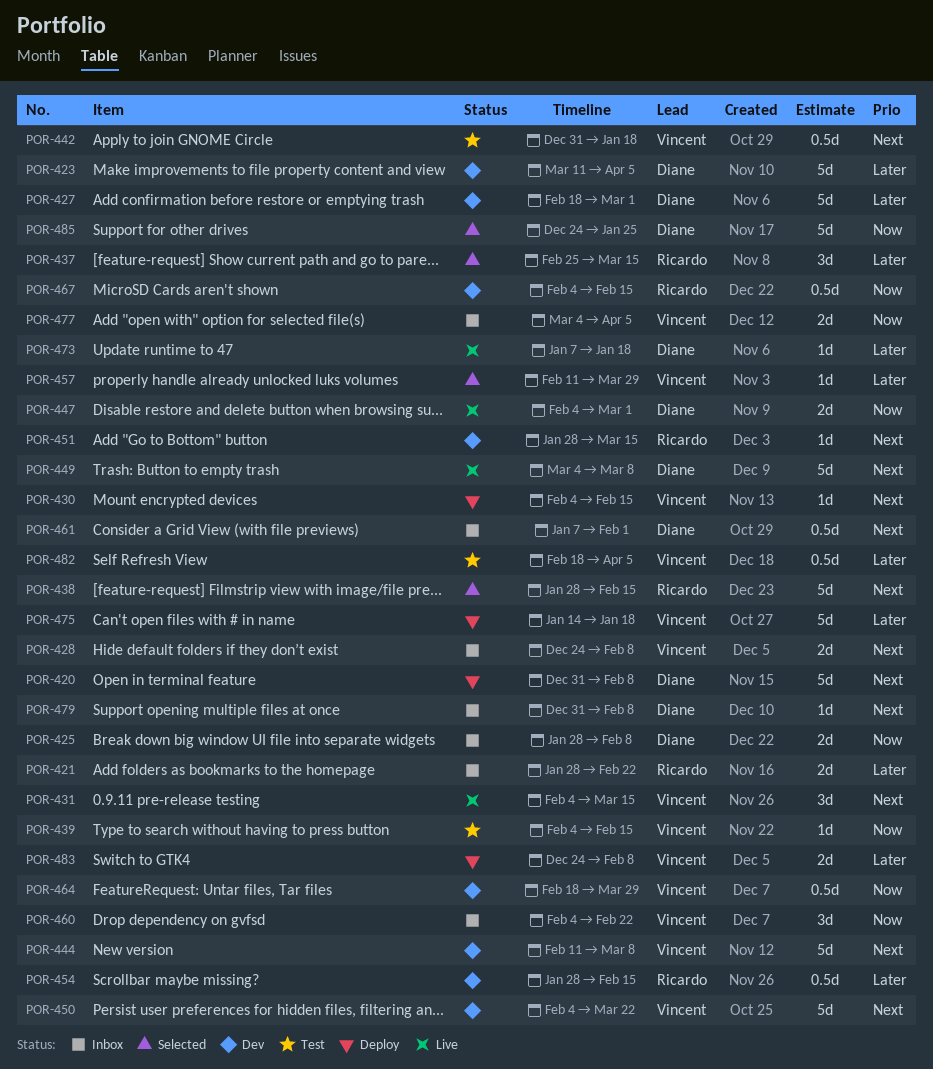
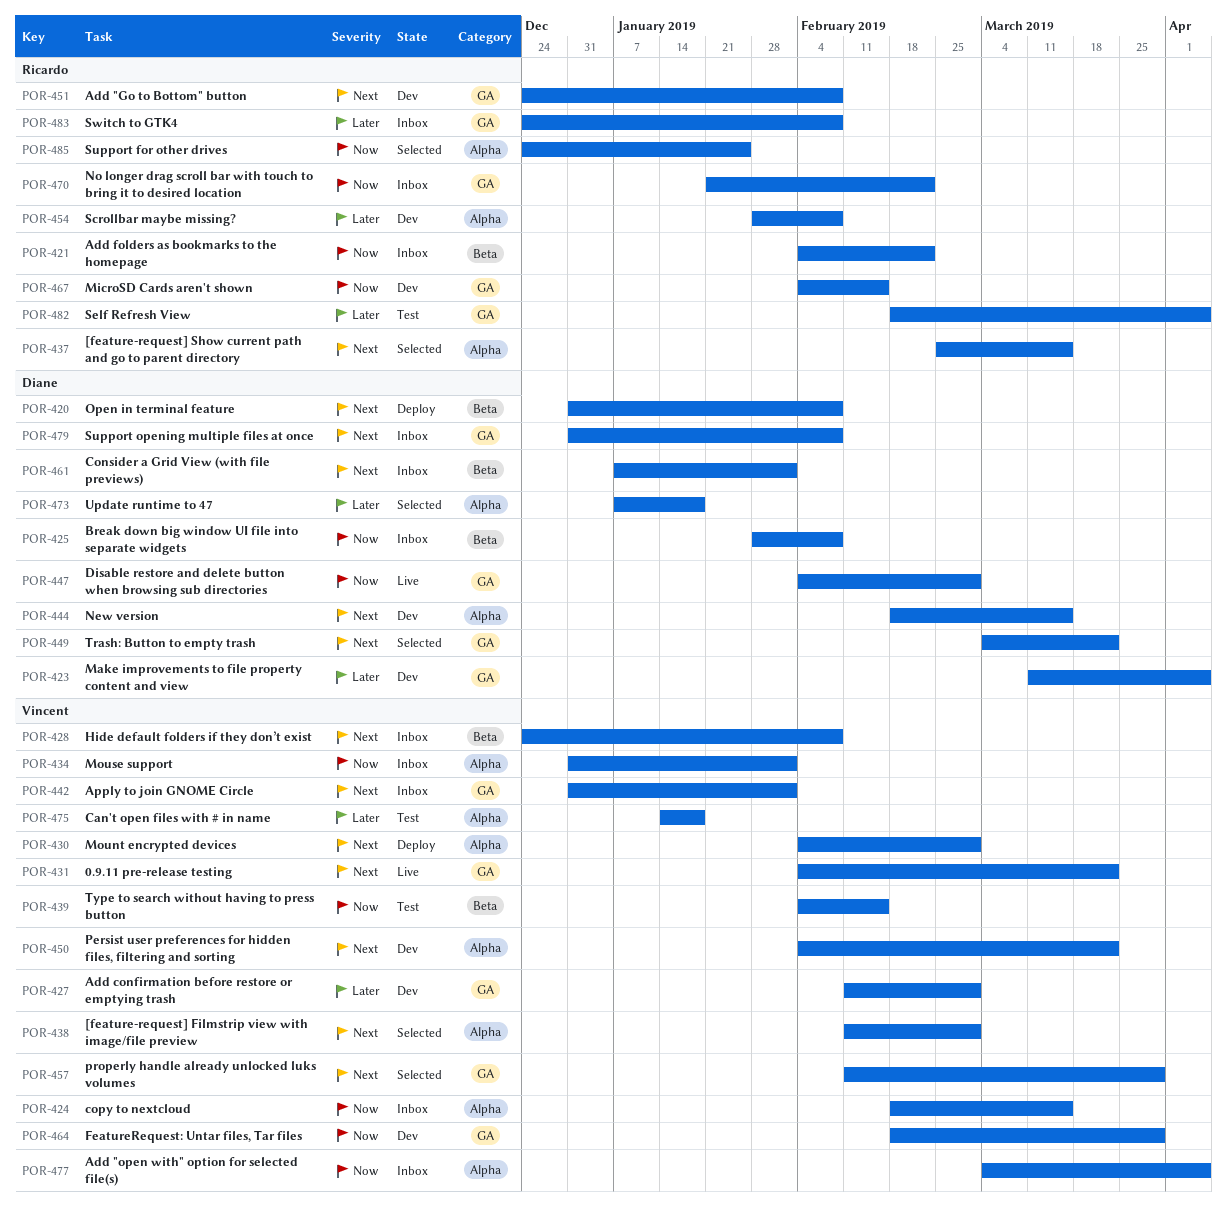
POR-421, priority: Later -> Now
POR-421, start: Jan 28 -> Feb 4
POR-424: none -> present
POR-427, owner: Diane -> Vincent
POR-427, start: Feb 18 -> Feb 11
POR-430, due: Feb 15 -> Mar 1
POR-431, due: Mar 15 -> Mar 22
POR-434: none -> present
POR-437, priority: Later -> Next
POR-438, owner: Ricardo -> Vincent
POR-438, start: Jan 28 -> Feb 11
POR-438, due: Feb 15 -> Mar 1
POR-442, status: Test -> Inbox
POR-442, due: Jan 18 -> Feb 1
POR-444, owner: Vincent -> Diane
POR-444, start: Feb 11 -> Feb 18
POR-444, due: Mar 8 -> Mar 15
POR-449, status: Live -> Selected
POR-449, due: Mar 8 -> Mar 22
POR-451, start: Jan 28 -> Dec 24
POR-451, due: Mar 15 -> Feb 8
POR-454, due: Feb 15 -> Feb 8
POR-457, priority: Later -> Next
POR-460: present -> none
POR-470: none -> present
POR-473, status: Live -> Selected
POR-475, status: Deploy -> Test
POR-482, owner: Vincent -> Ricardo
POR-483, status: Deploy -> Inbox
POR-483, owner: Vincent -> Ricardo
POR-485, owner: Diane -> Ricardo

